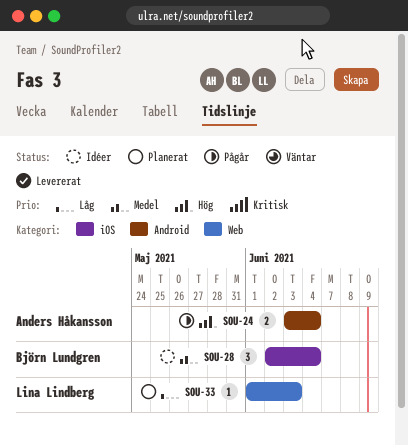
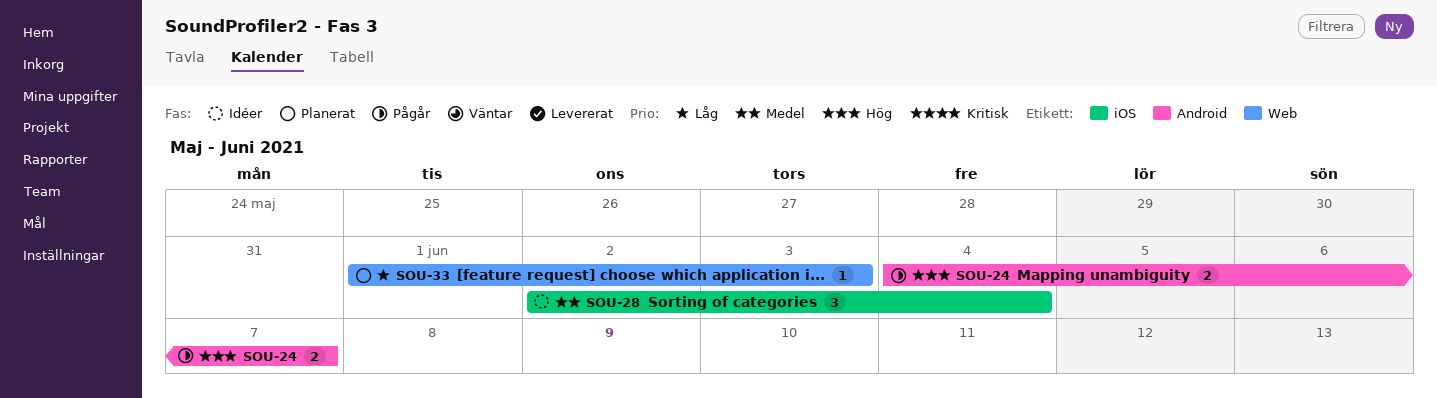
SOU-24, start: Jun 3 -> Jun 4
SOU-24, due: Jun 4 -> Jun 7

